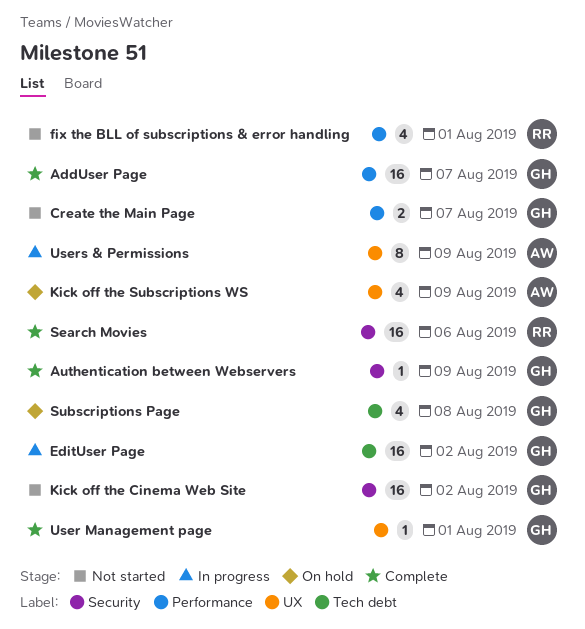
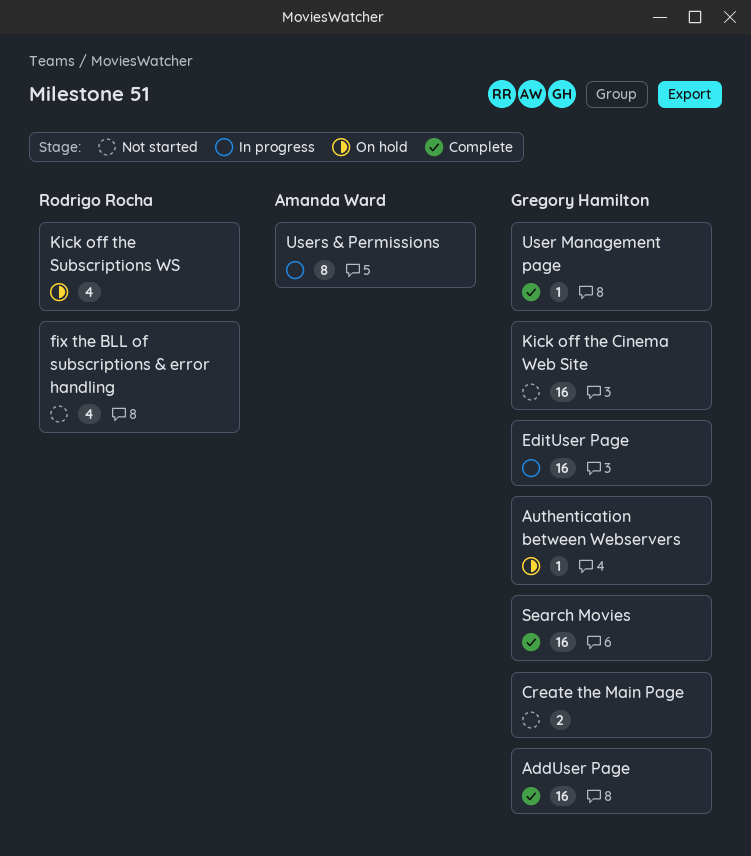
Authentication between Webservers, status: Complete -> On hold
Kick off the Subscriptions WS, owner: Amanda Ward -> Rodrigo Rocha
Search Movies, owner: Rodrigo Rocha -> Gregory Hamilton
Subscriptions Page: present -> none

